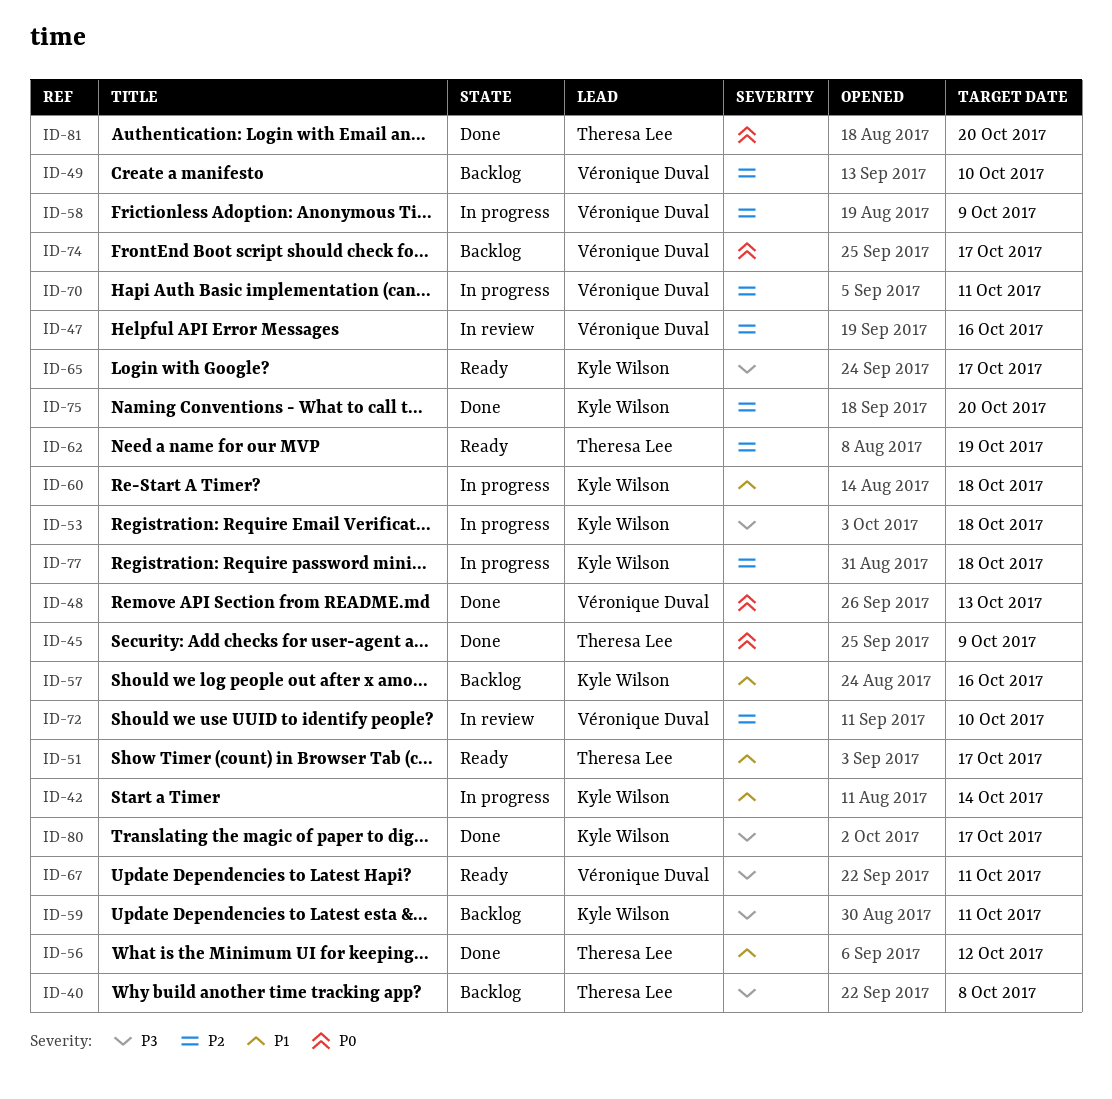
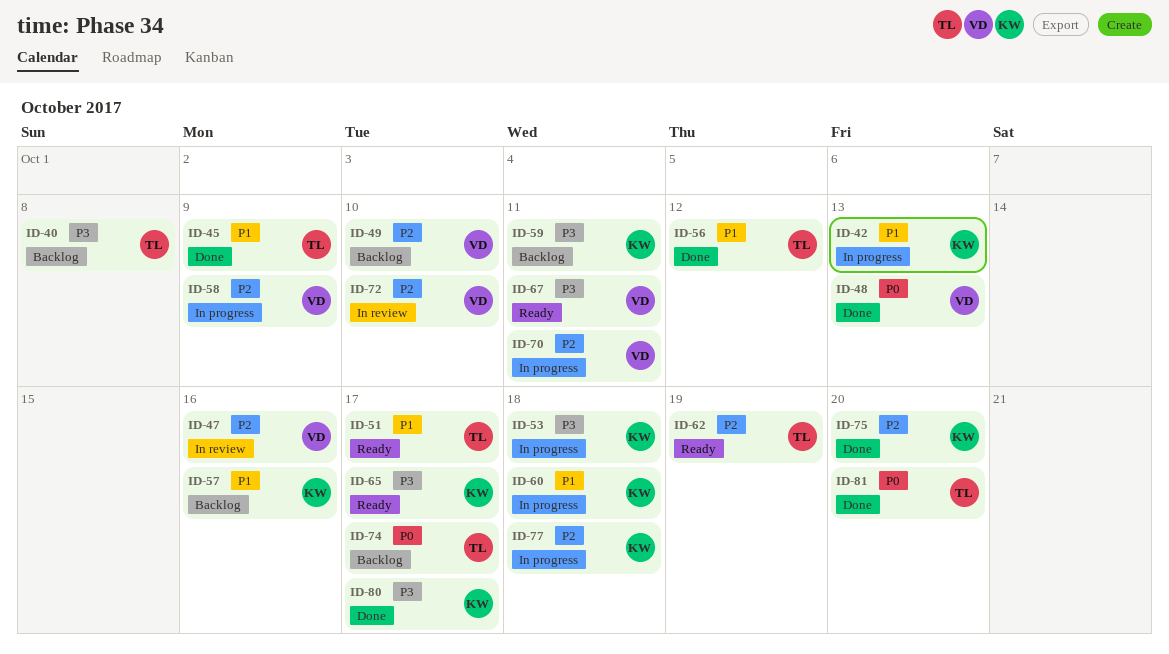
ID-42, due: Oct 14 -> Oct 13
ID-45, priority: P0 -> P1
ID-74, owner: Véronique Duval -> Theresa Lee

